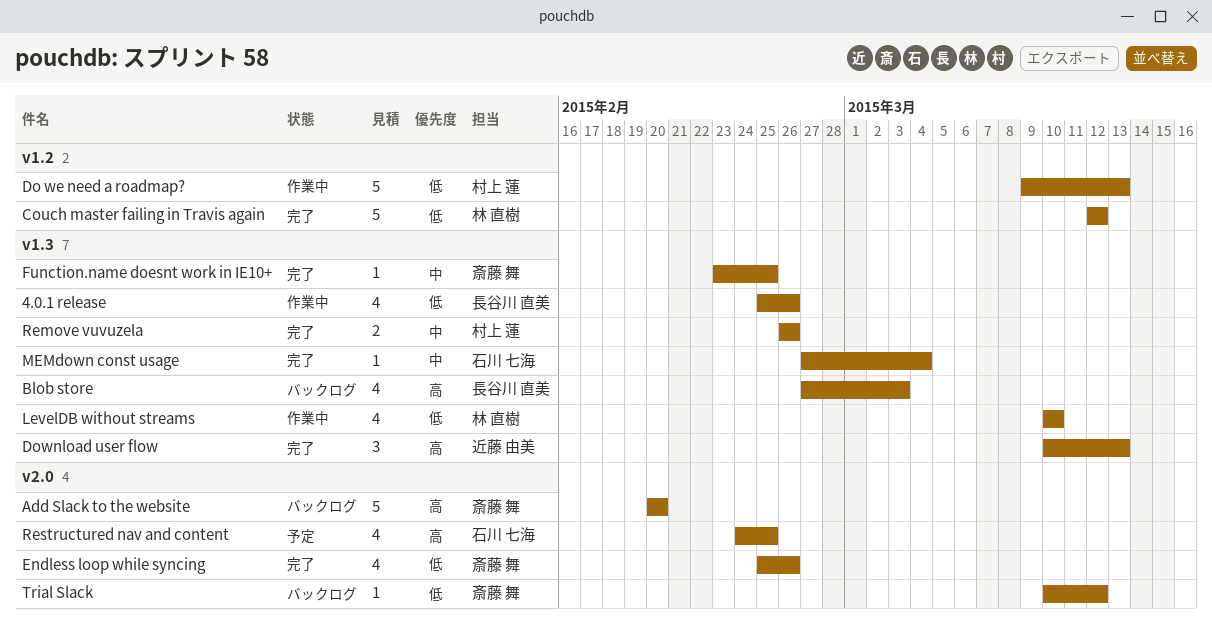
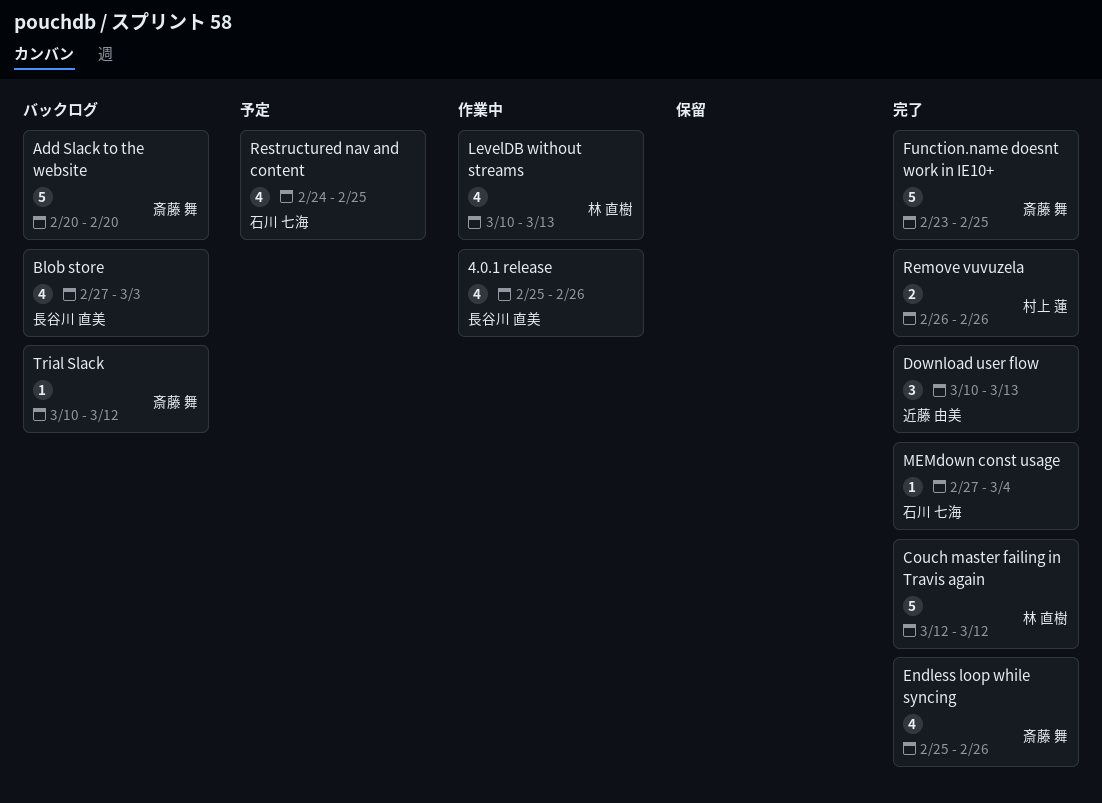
Do we need a roadmap?: present -> none
Function.name doesnt work in IE10+, estimate: 1 -> 5
LevelDB without streams, due: Mar 10 -> Mar 13

